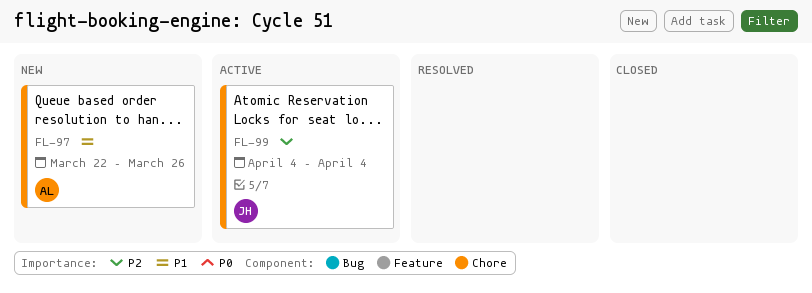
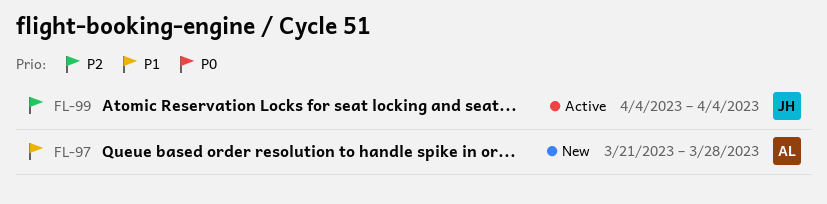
FL-97, start: Mar 22 -> Mar 21
FL-97, due: Mar 26 -> Mar 28

